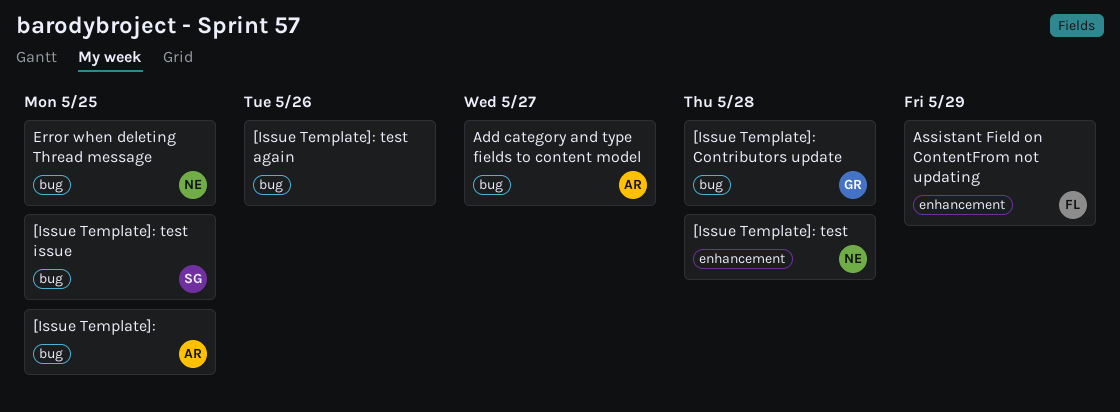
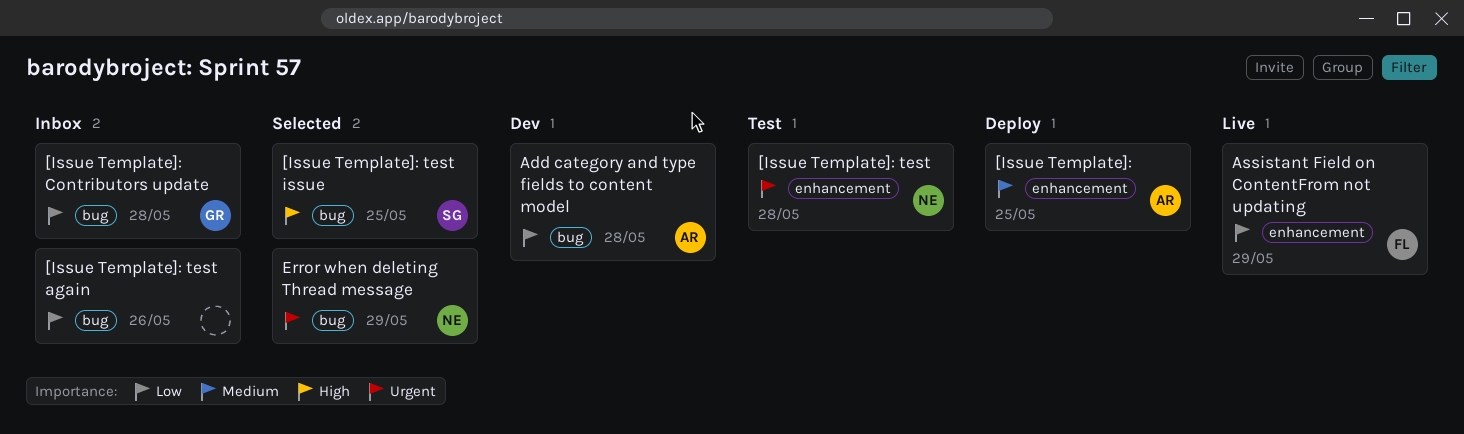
[Issue Template]:, label: bug -> enhancement
Add category and type fields to content model, due: May 27 -> May 28
Error when deleting Thread message, due: May 25 -> May 29

